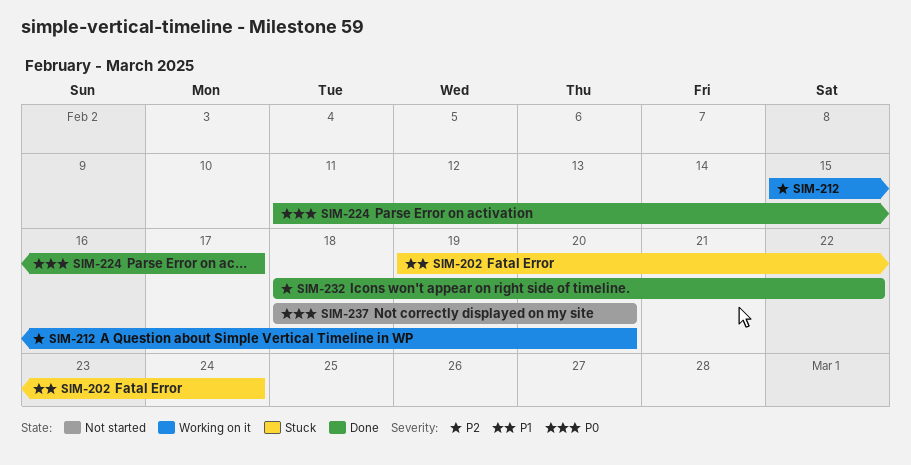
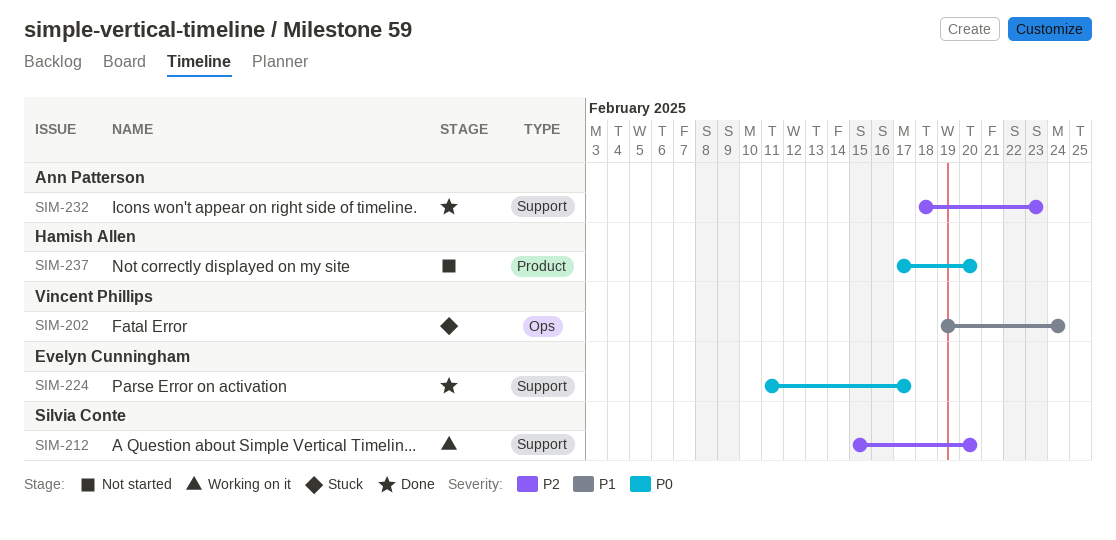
SIM-232, due: Feb 22 -> Feb 23
SIM-237, start: Feb 18 -> Feb 17

